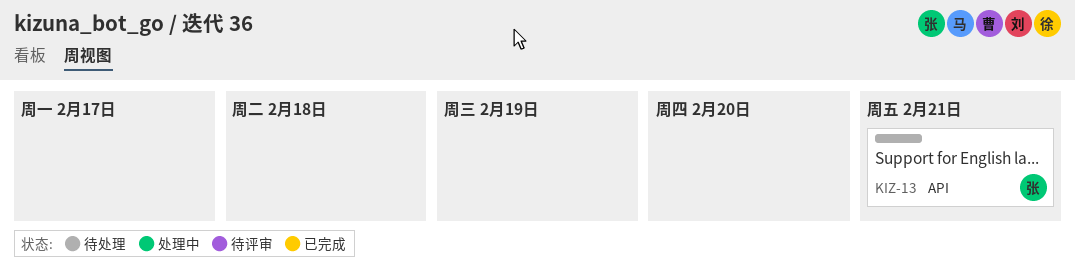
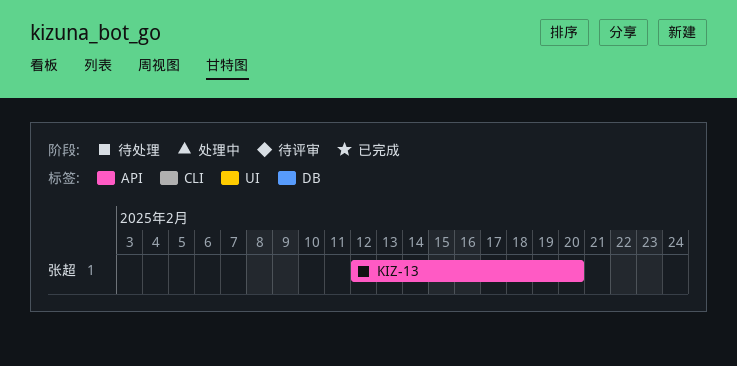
KIZ-13, due: Feb 21 -> Feb 20

